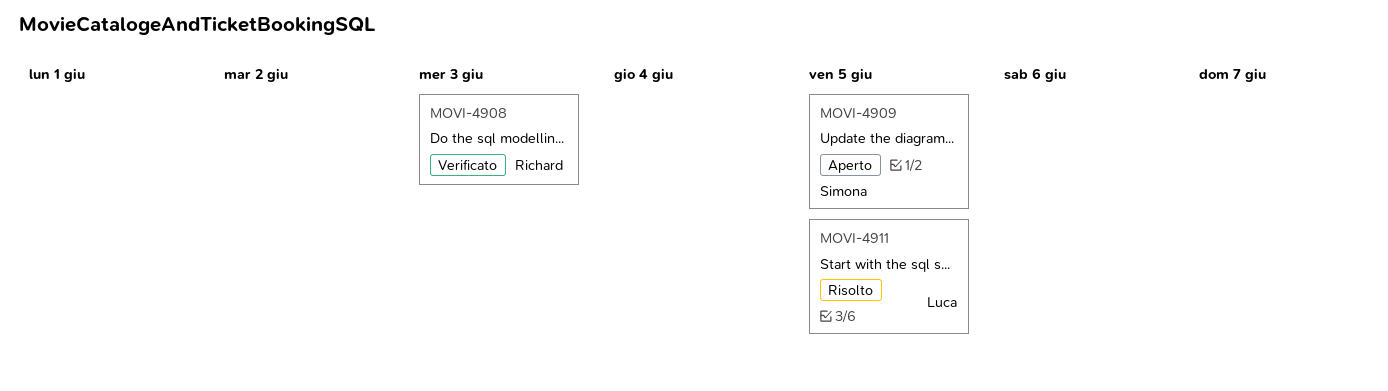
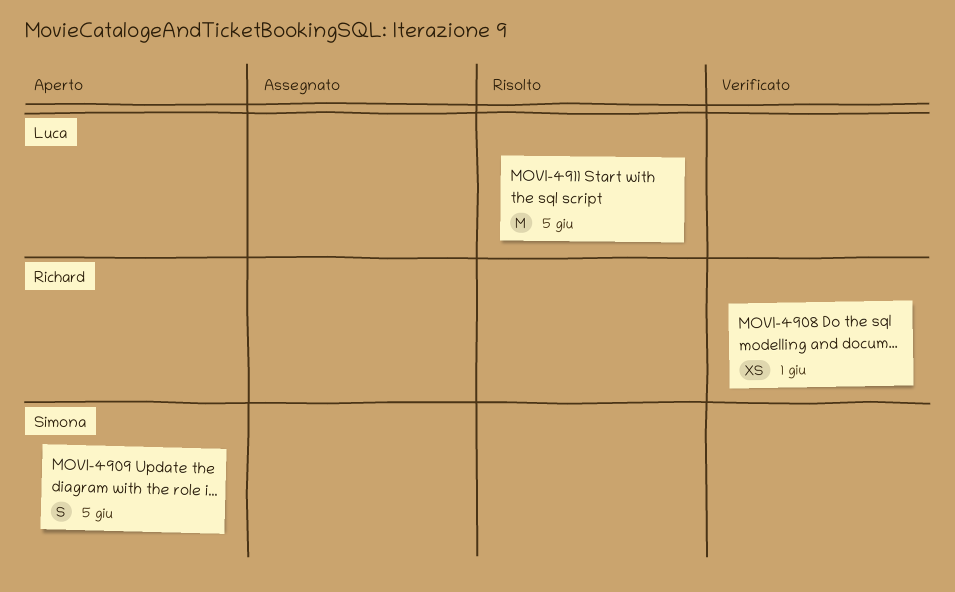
MOVI-4908, due: Jun 3 -> Jun 1

